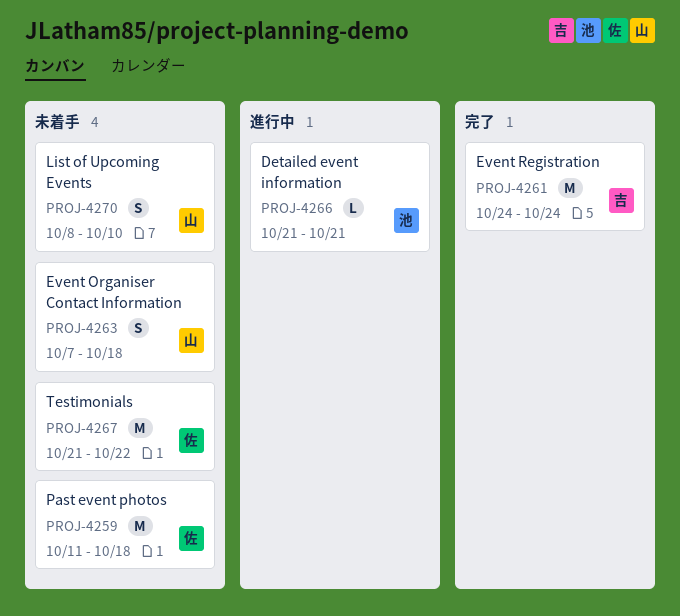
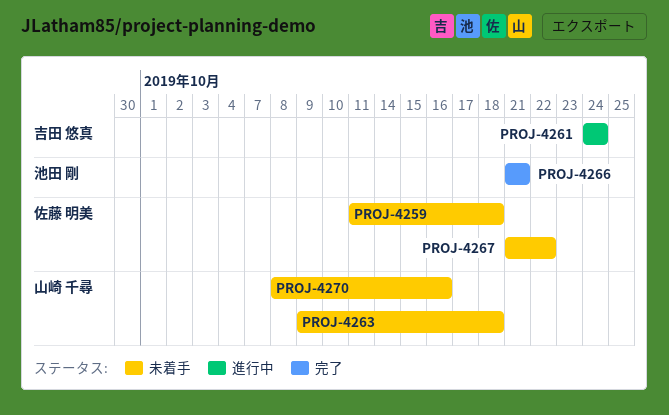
PROJ-4261, status: 完了 -> 進行中
PROJ-4263, start: Oct 7 -> Oct 9
PROJ-4266, status: 進行中 -> 完了
PROJ-4270, due: Oct 10 -> Oct 16

